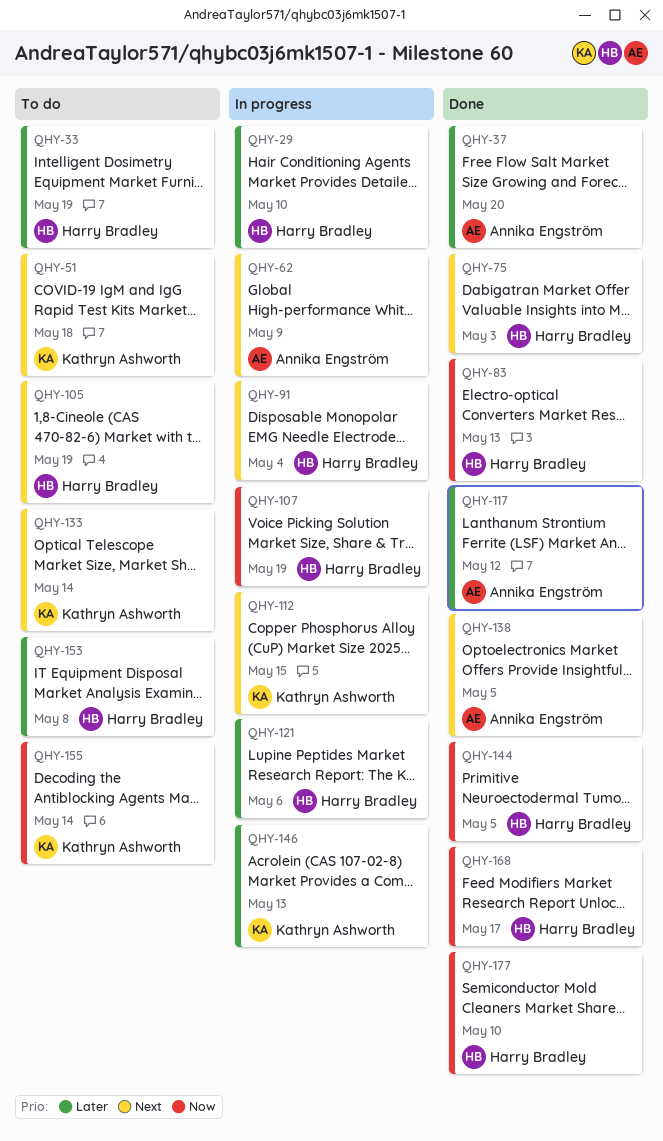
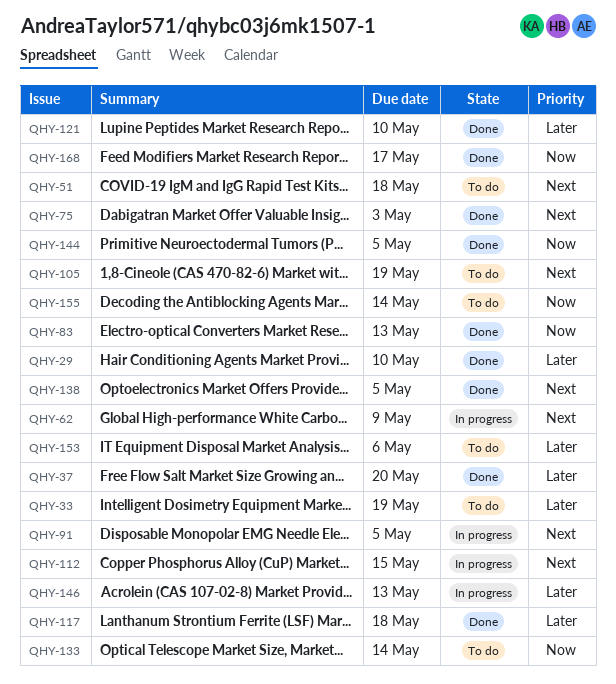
QHY-29, status: In progress -> Done
QHY-91, due: May 4 -> May 5
QHY-107: present -> none
QHY-117, due: May 12 -> May 18
QHY-121, status: In progress -> Done
QHY-121, due: May 6 -> May 10
QHY-133, priority: Next -> Now
QHY-153, due: May 8 -> May 6
QHY-177: present -> none

